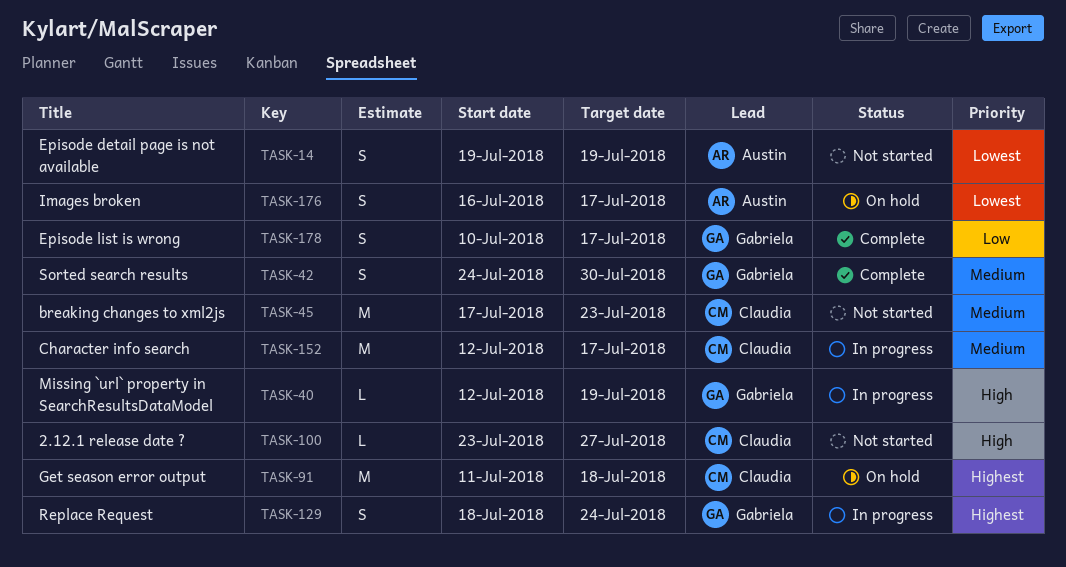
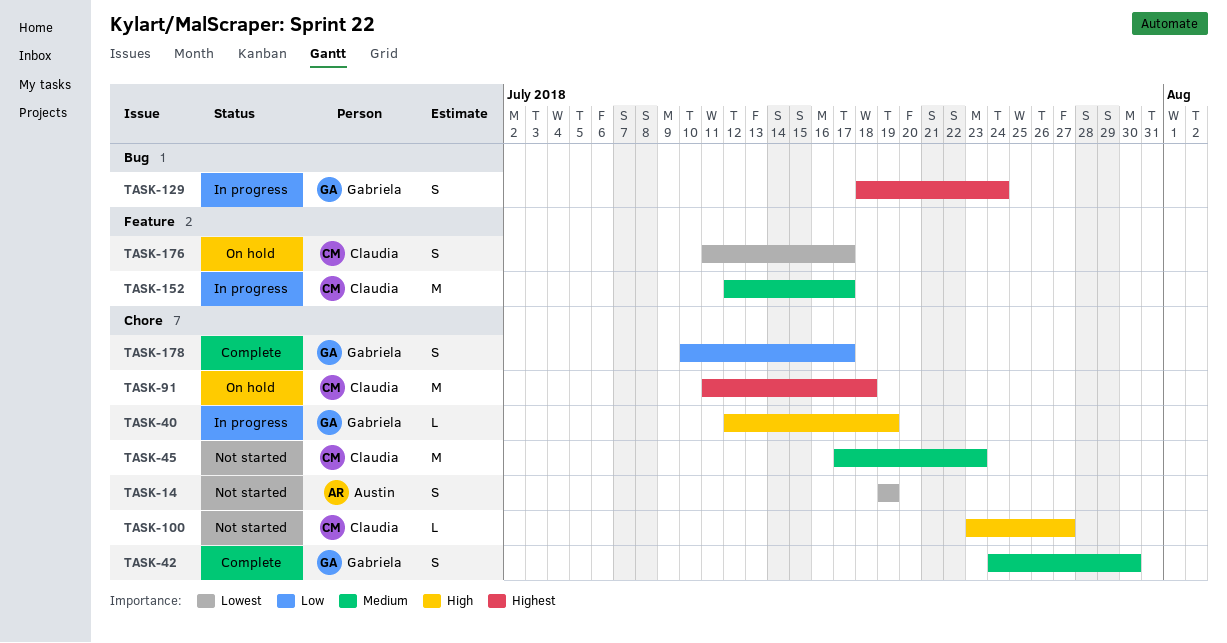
TASK-176, owner: Austin -> Claudia
TASK-176, start: Jul 16 -> Jul 11

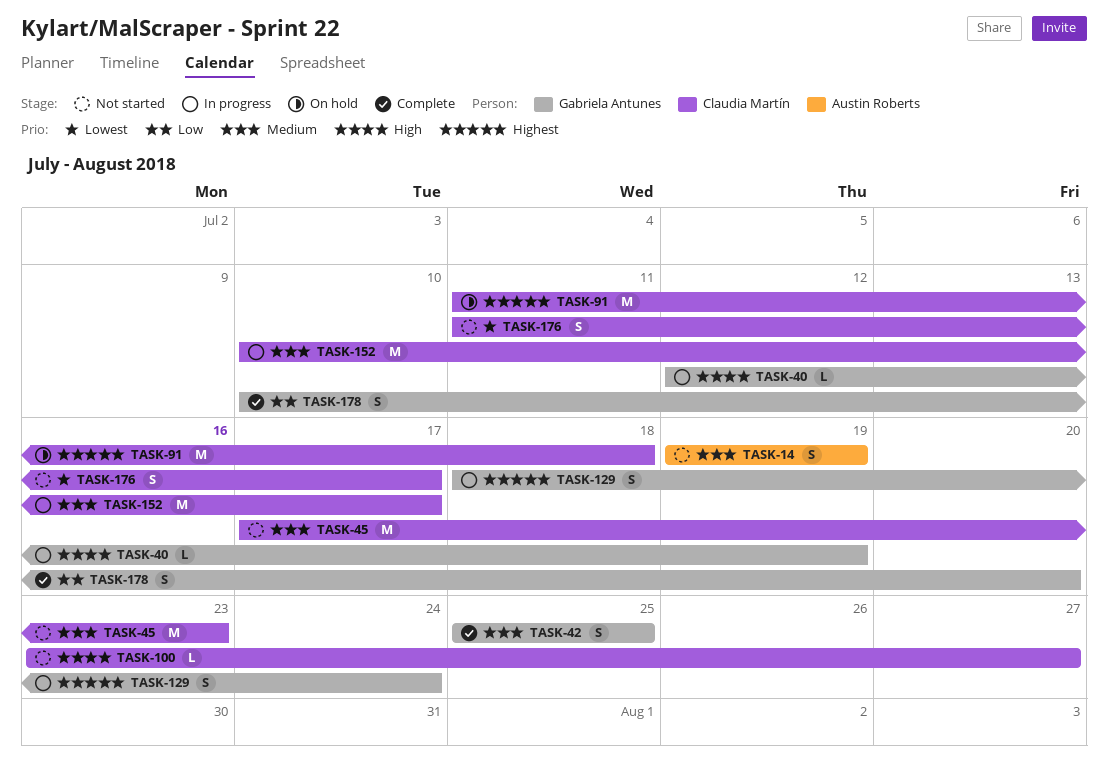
TASK-14, priority: Lowest -> Medium
TASK-42, start: Jul 24 -> Jul 25
TASK-42, due: Jul 30 -> Jul 25
TASK-152, start: Jul 12 -> Jul 10
TASK-176, status: On hold -> Not started
TASK-178, due: Jul 17 -> Jul 20

